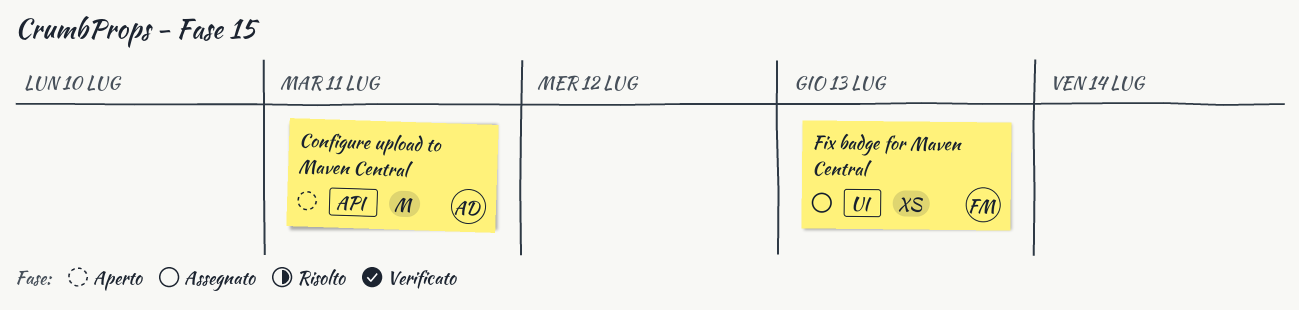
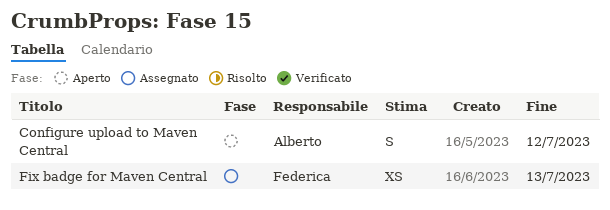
Configure upload to Maven Central, estimate: M -> S
Configure upload to Maven Central, due: Jul 11 -> Jul 12

